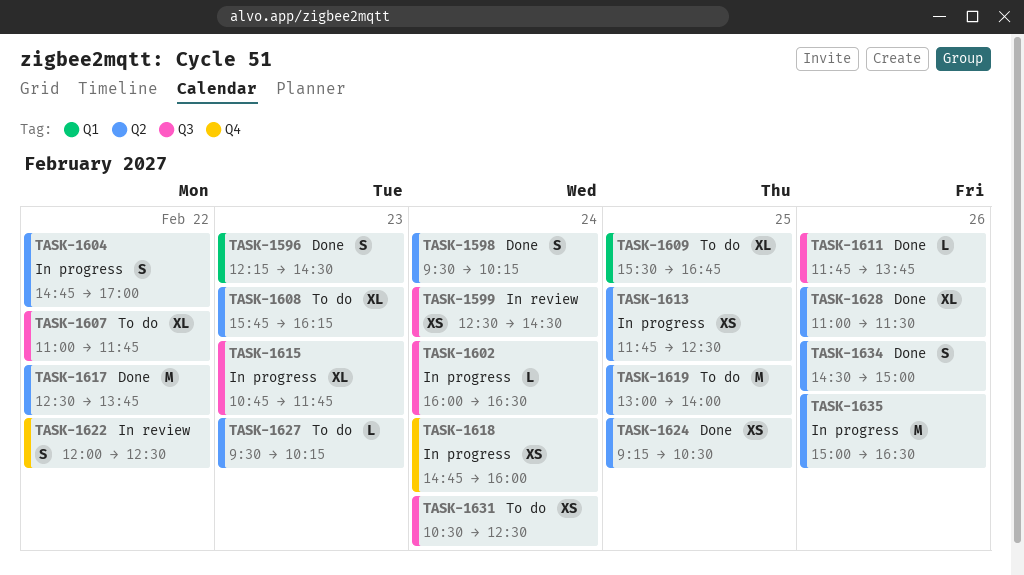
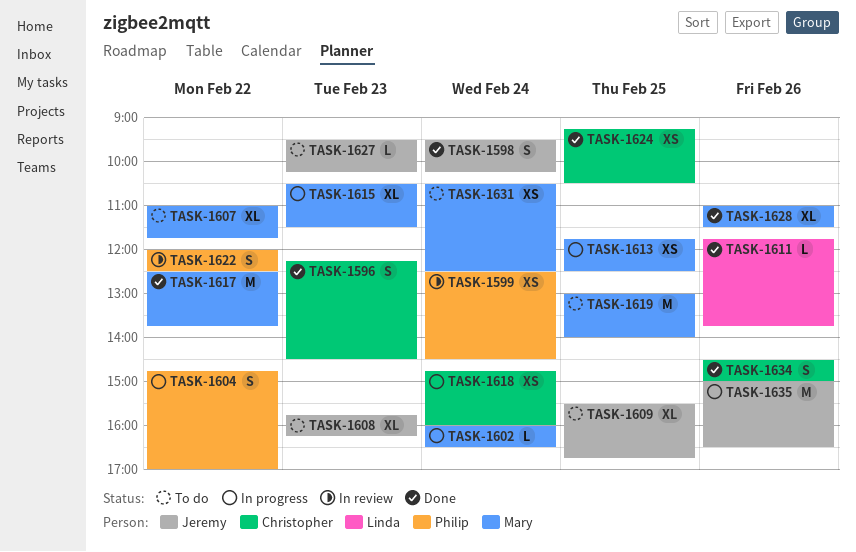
TASK-1615, begins: 10:45 -> 10:30
TASK-1615, ends: 11:45 -> 11:30

